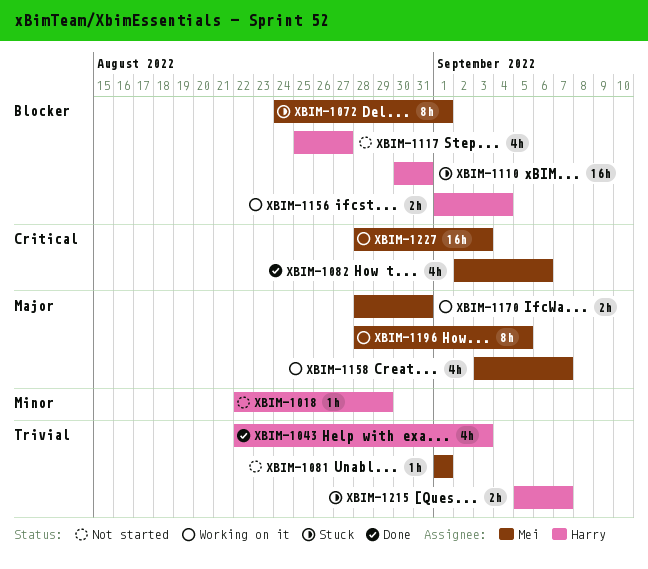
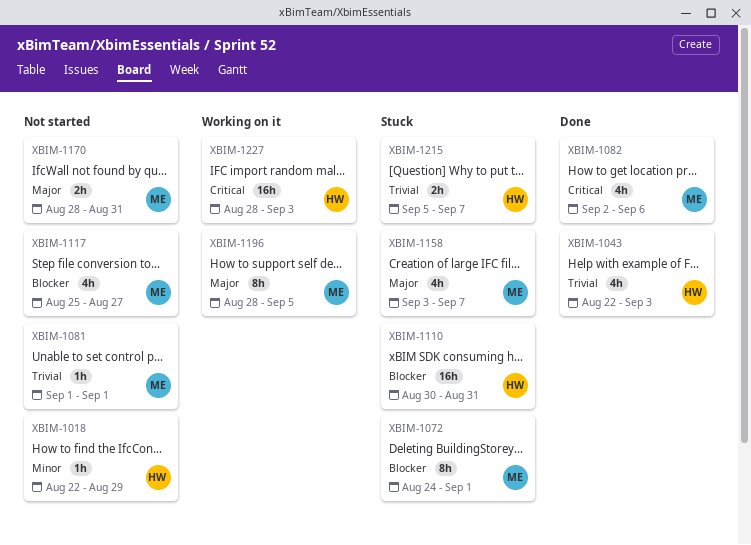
XBIM-1117, owner: Harry -> Mei
XBIM-1156: present -> none
XBIM-1158, status: Working on it -> Stuck
XBIM-1170, status: Working on it -> Not started
XBIM-1227, owner: Mei -> Harry

